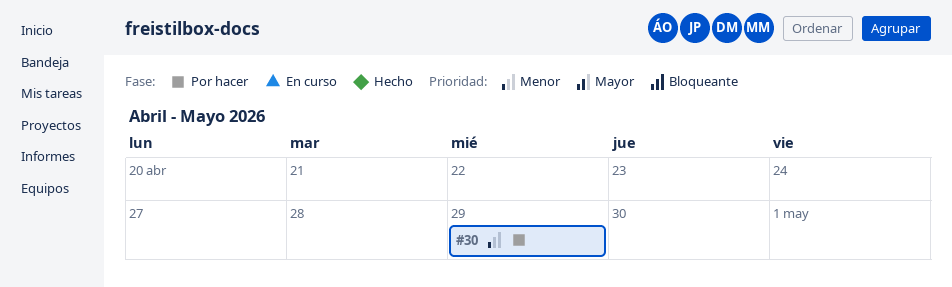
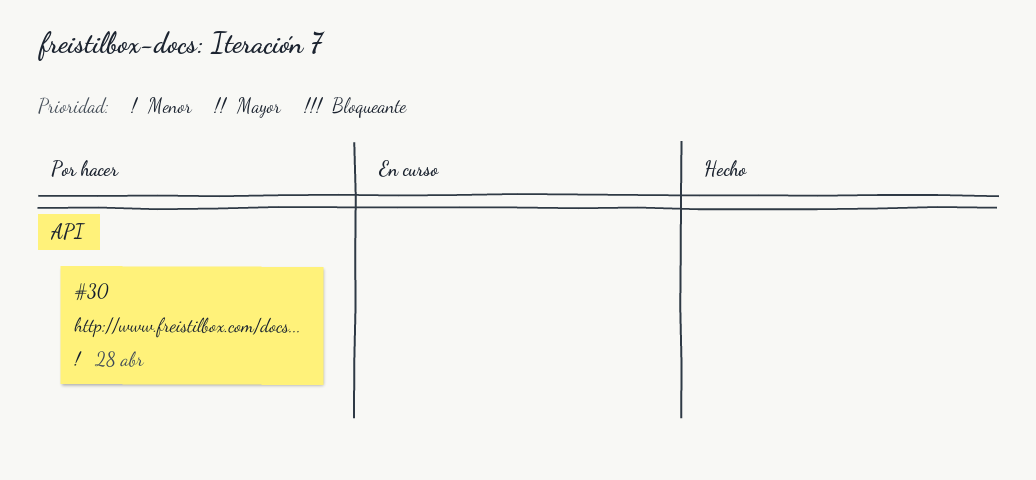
#30, due: Apr 29 -> Apr 28

